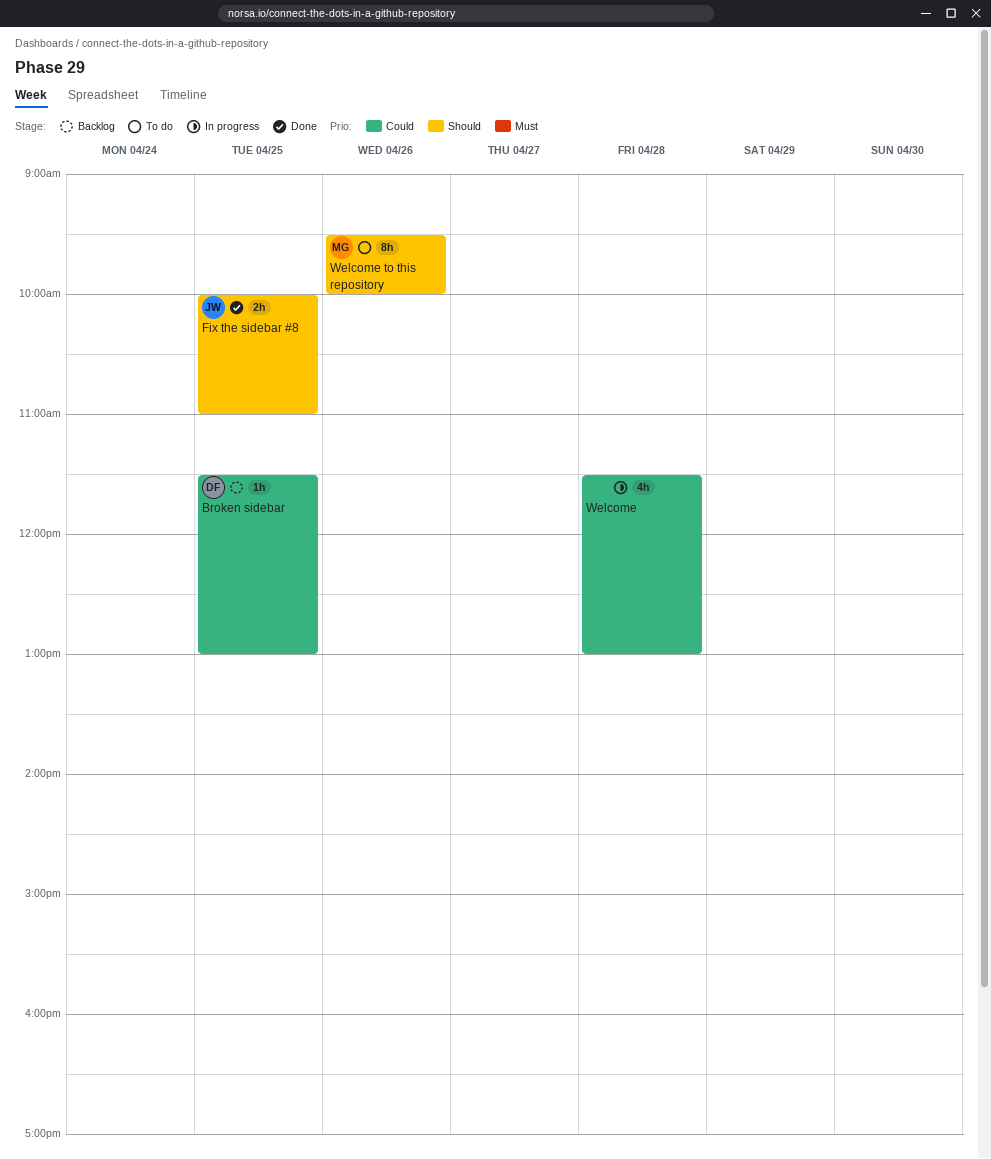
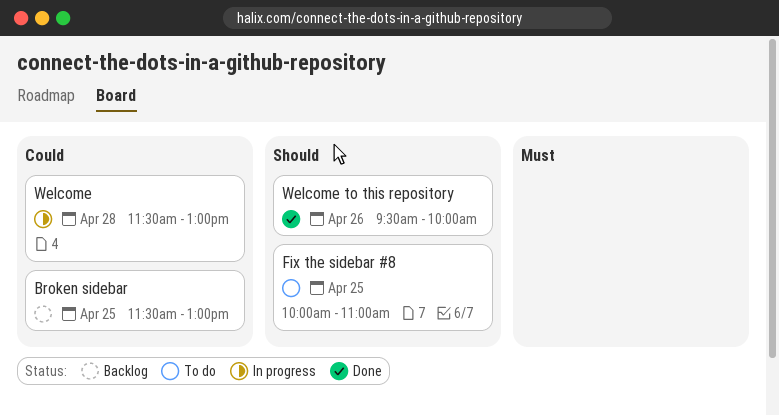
Fix the sidebar #8, status: Done -> To do
Welcome to this repository, status: To do -> Done

